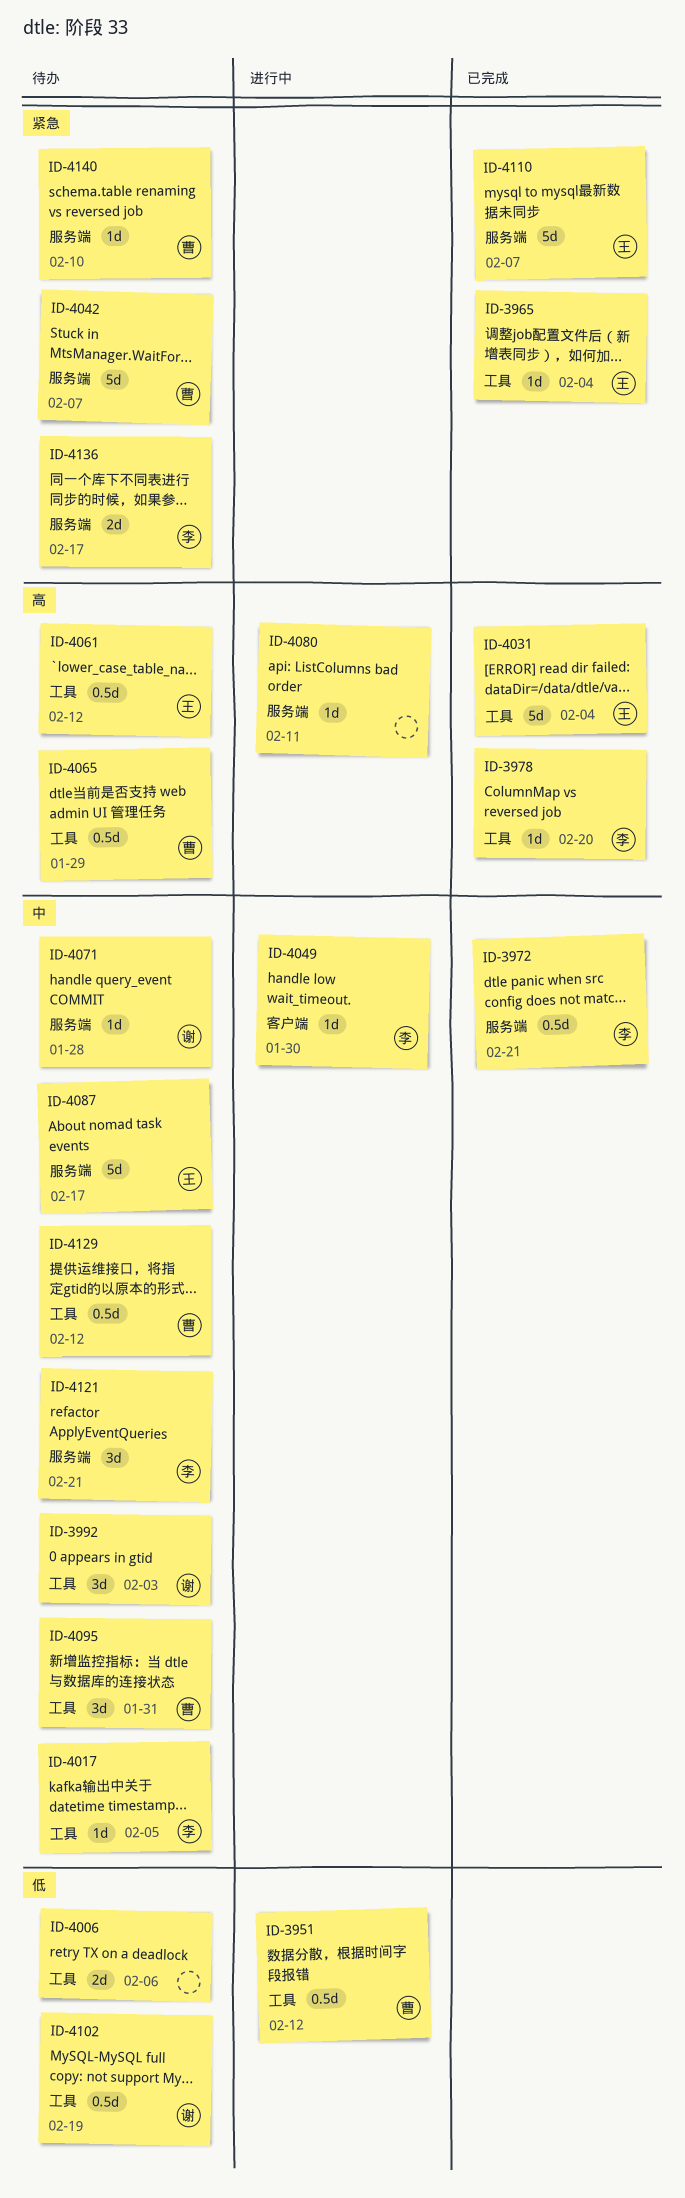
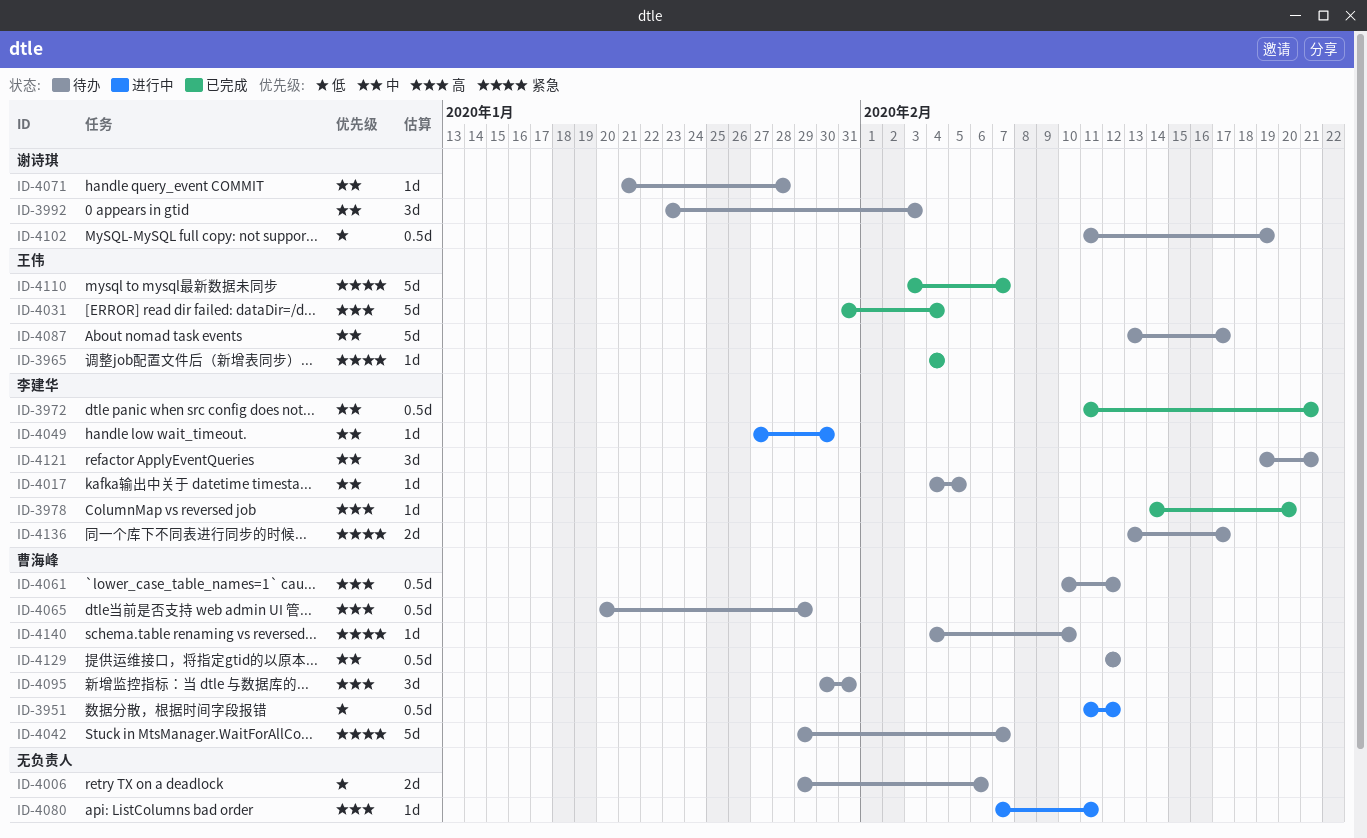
ID-4061, owner: 王伟 -> 曹海峰
ID-4095, priority: 中 -> 高

